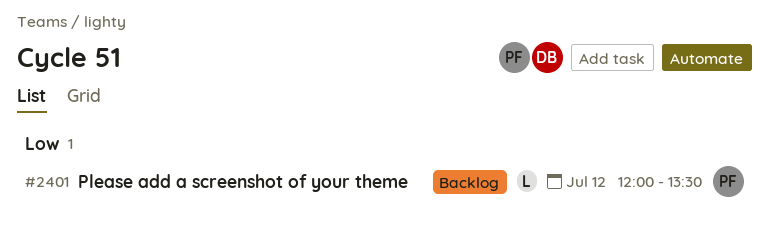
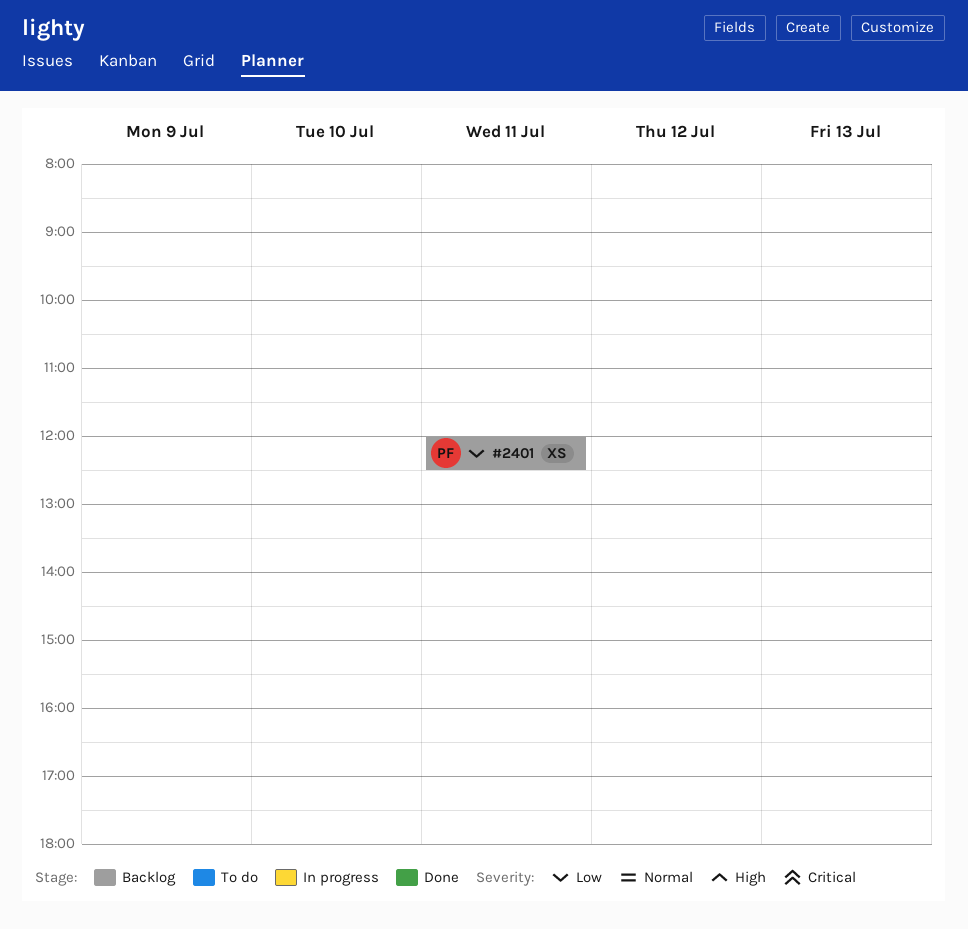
#2401, estimate: L -> XS
#2401, day: Jul 12 -> Jul 11
#2401, ends: 13:30 -> 12:30

